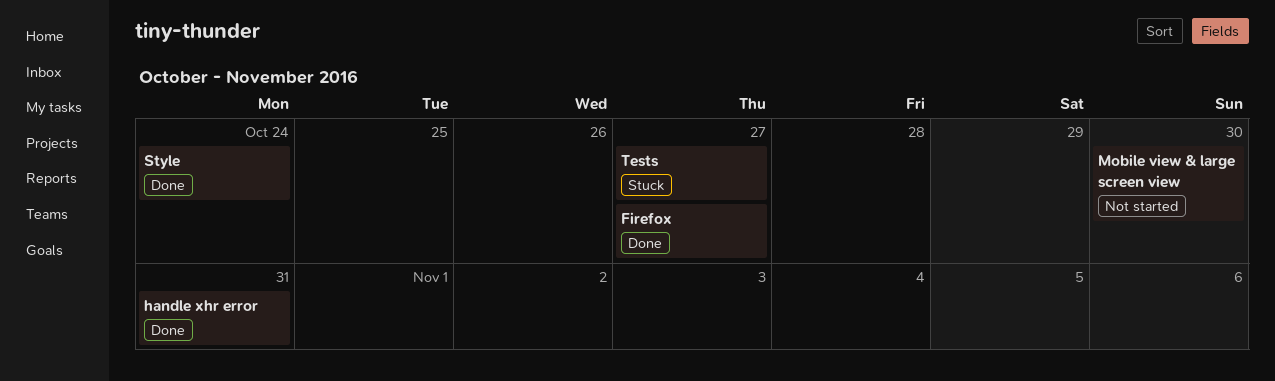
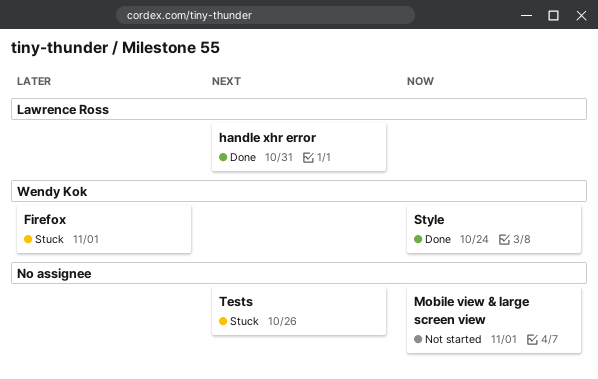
Firefox, status: Done -> Stuck
Firefox, due: Oct 27 -> Nov 1
Mobile view & large screen view, due: Oct 30 -> Nov 1
Tests, due: Oct 27 -> Oct 26

